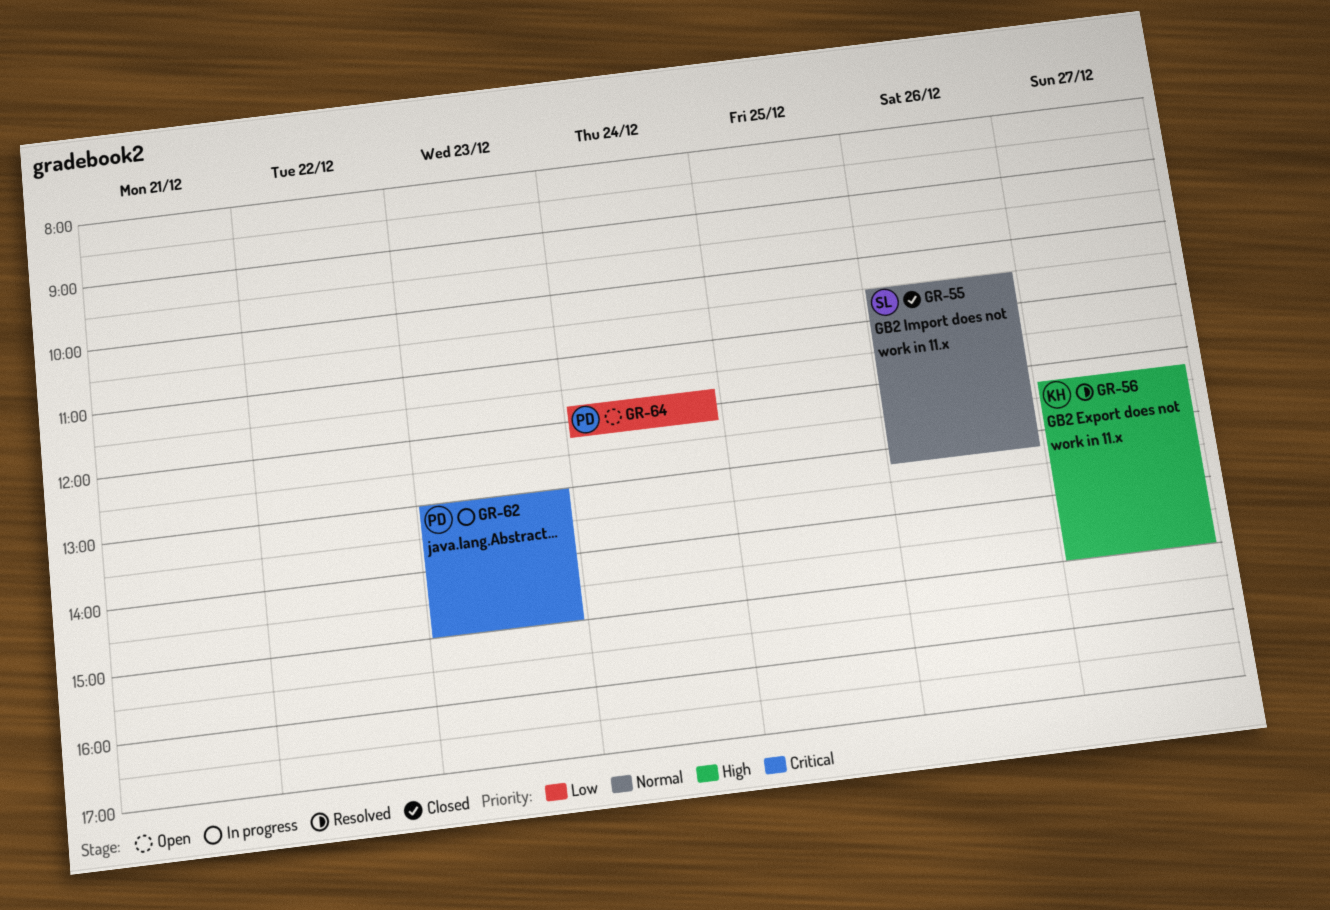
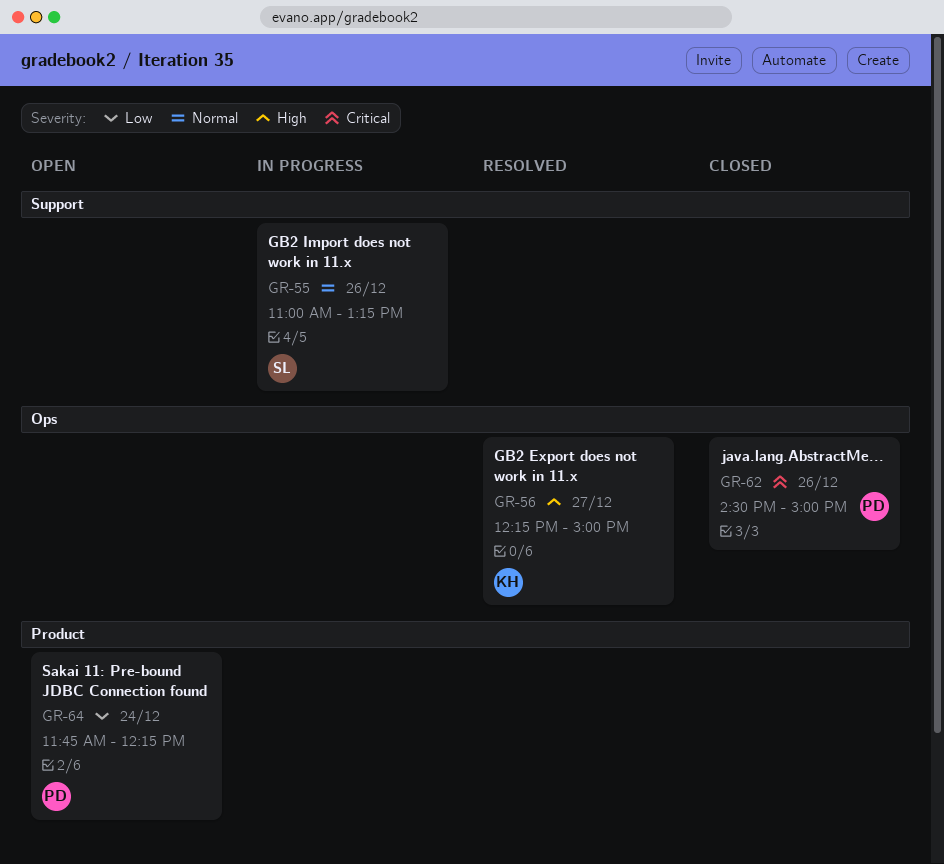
GR-55, status: Closed -> In progress
GR-55, begins: 10:30 -> 11:00
GR-62, status: In progress -> Closed
GR-62, day: Dec 23 -> Dec 26
GR-62, begins: 13:00 -> 14:30

